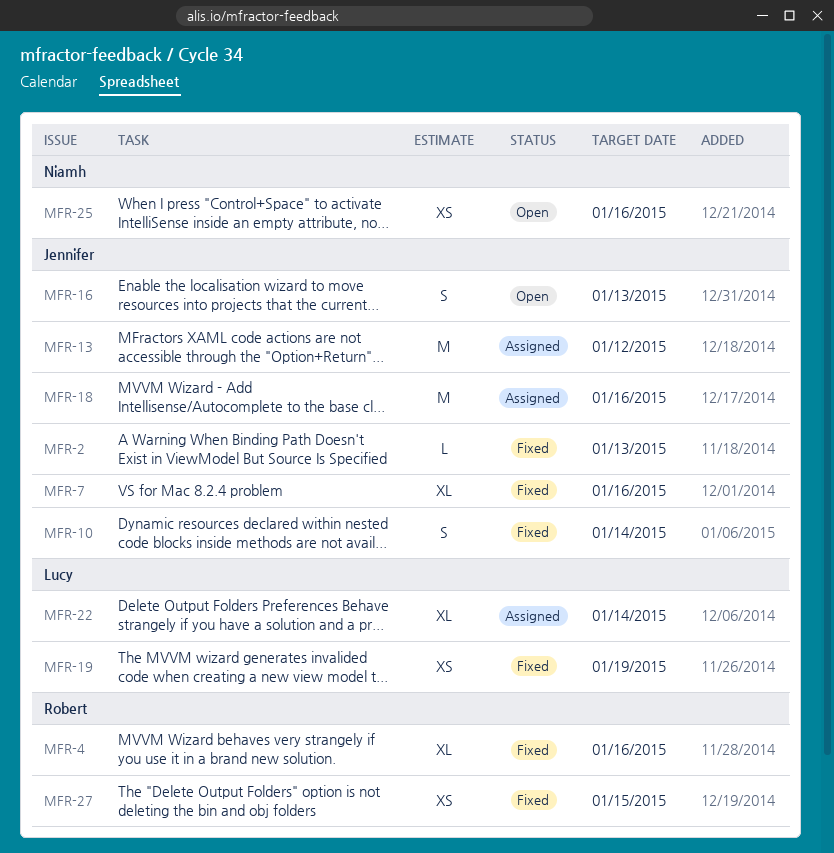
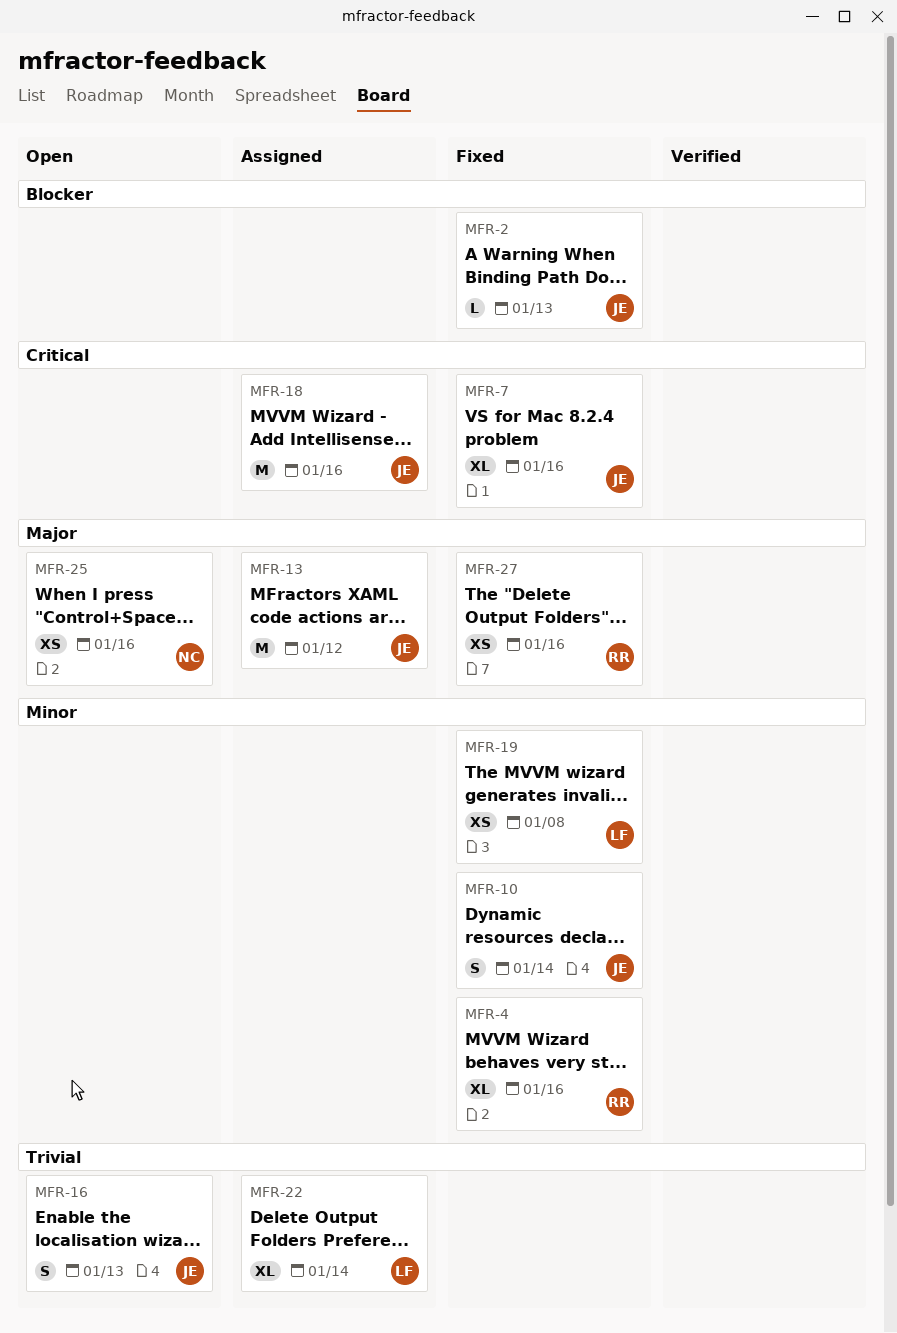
MFR-19, due: Jan 19 -> Jan 8
MFR-27, due: Jan 15 -> Jan 16

